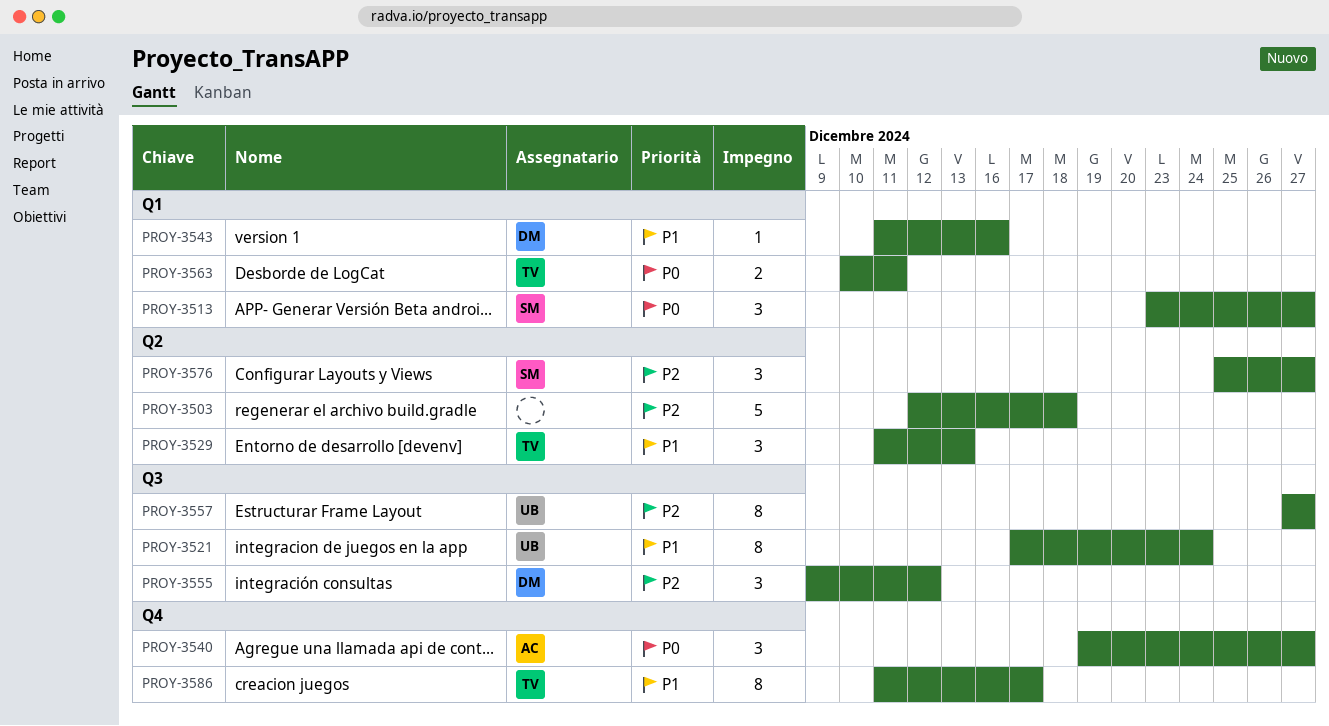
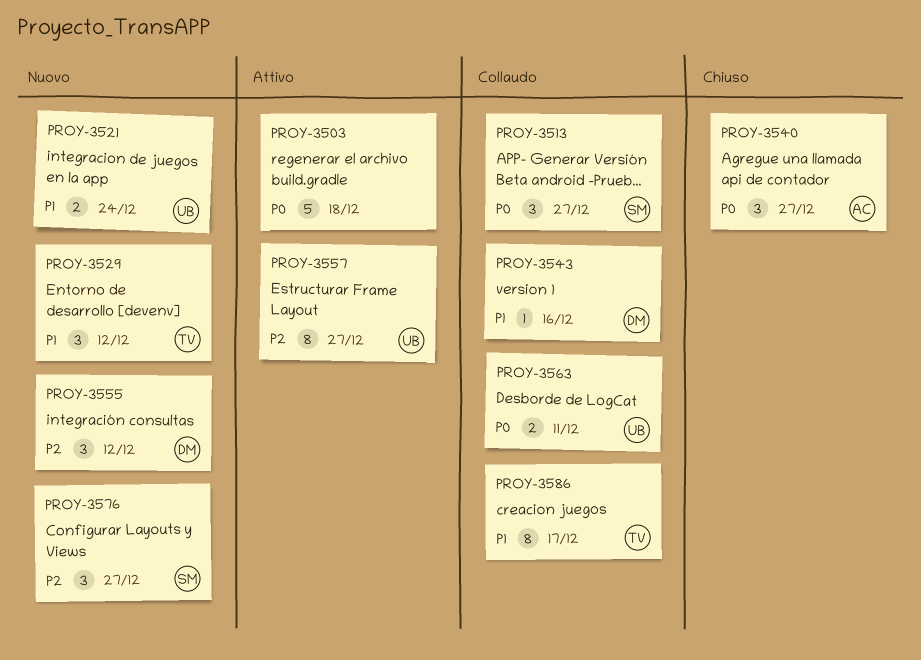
PROY-3503, priority: P2 -> P0
PROY-3521, estimate: 8 -> 2
PROY-3529, due: Dec 13 -> Dec 12
PROY-3563, owner: TV -> UB

